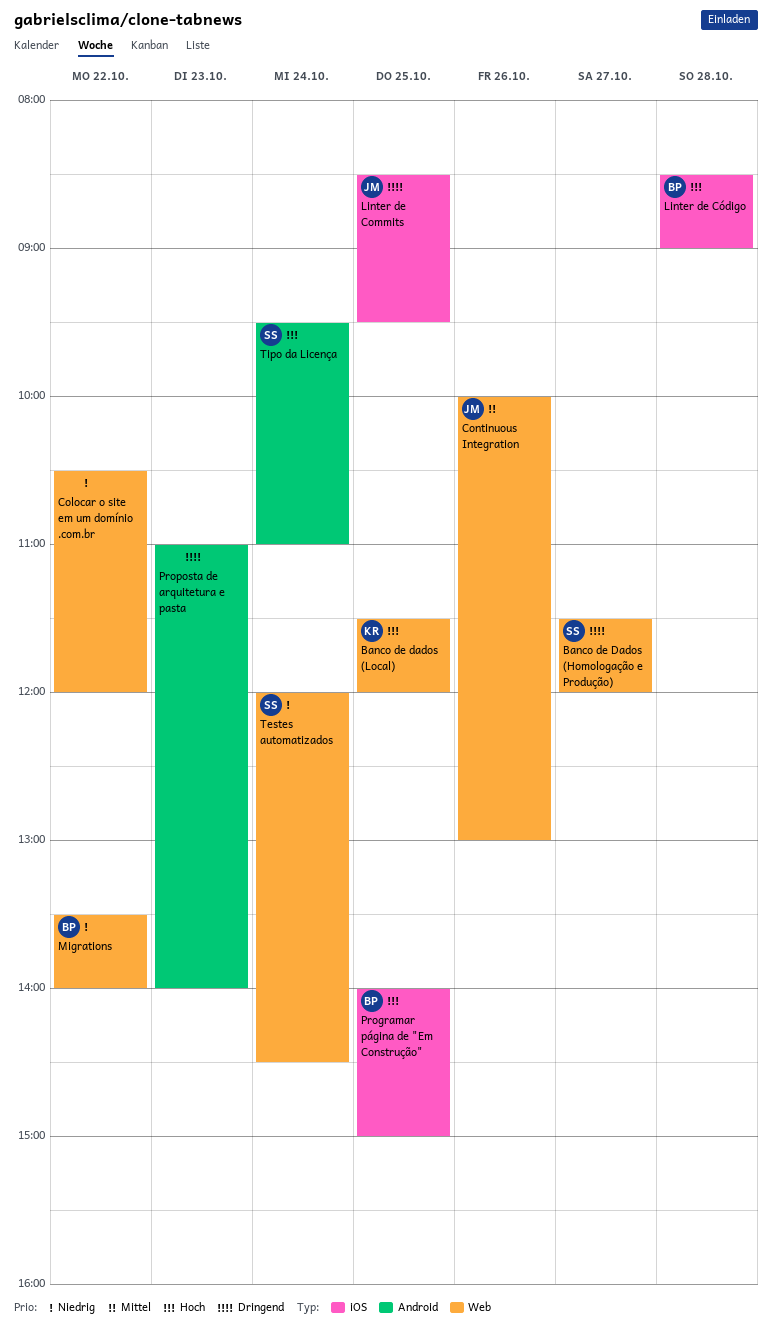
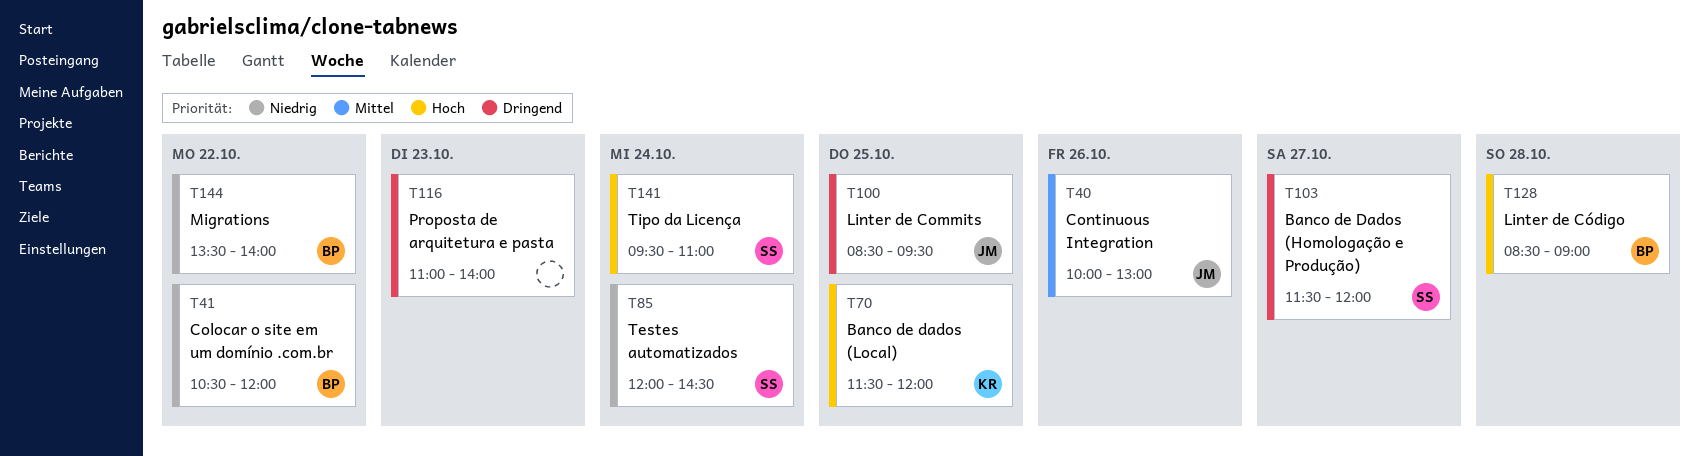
Colocar o site em um domínio .com.br, owner: none -> BP
Programar página de "Em Construção": present -> none

